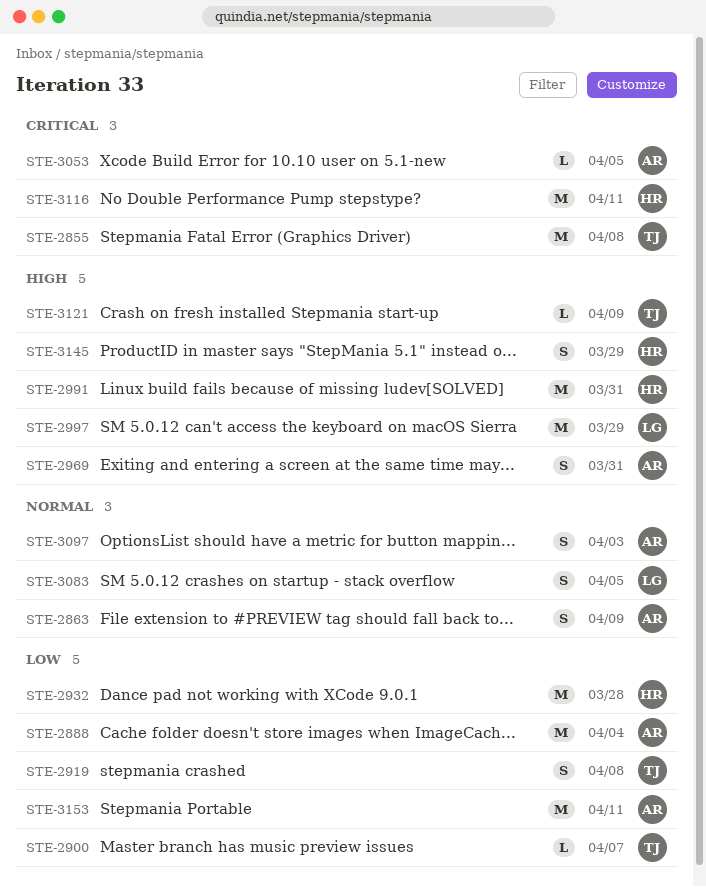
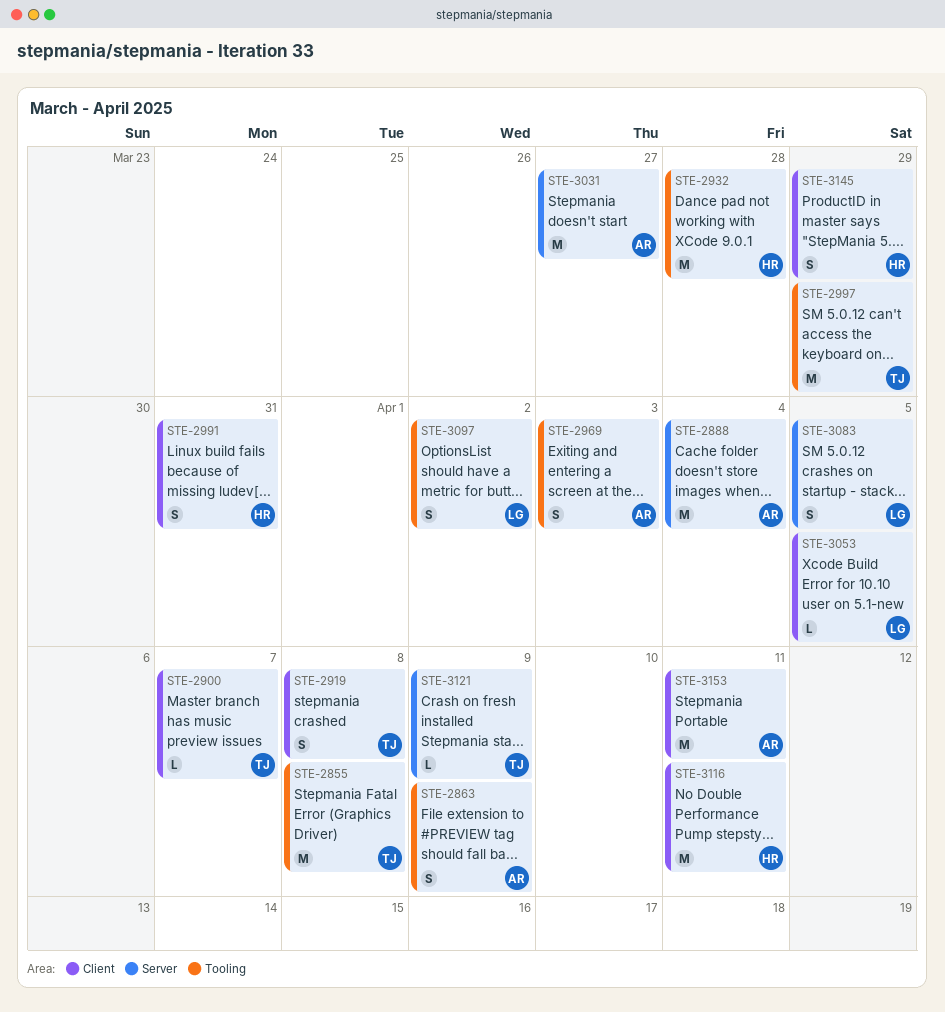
STE-2969, due: Mar 31 -> Apr 3
STE-2991, estimate: M -> S
STE-2997, owner: LG -> TJ
STE-3031: none -> present
STE-3053, owner: AR -> LG
STE-3097, owner: AR -> LG
STE-3097, due: Apr 3 -> Apr 2

